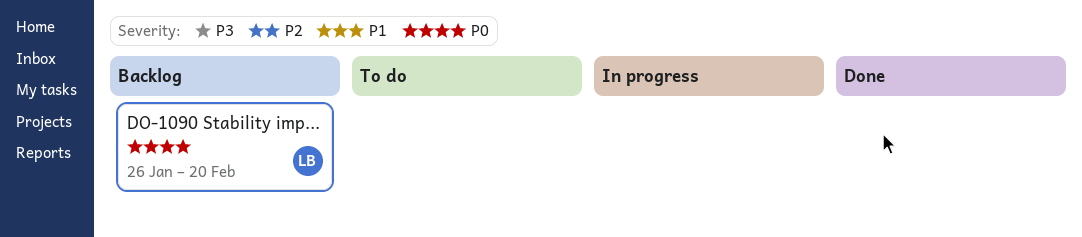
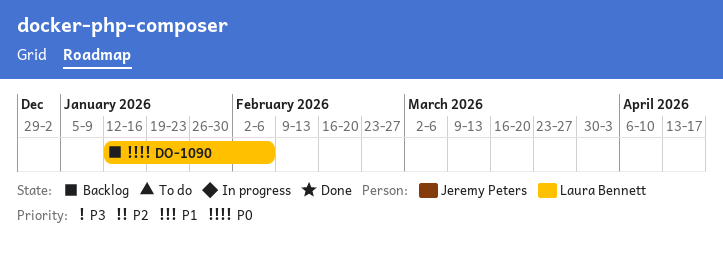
DO-1090, start: Jan 26 -> Jan 12
DO-1090, due: Feb 20 -> Feb 6

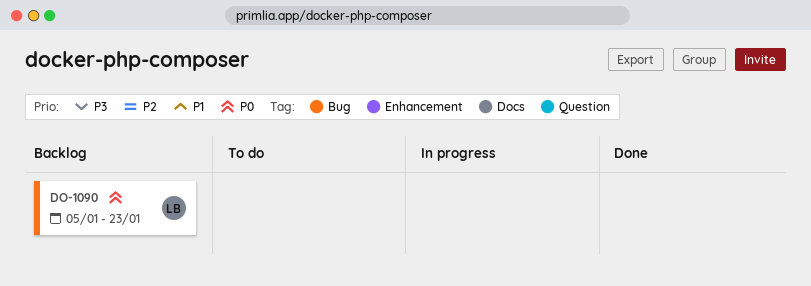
DO-1090, start: Jan 12 -> Jan 5
DO-1090, due: Feb 6 -> Jan 23

